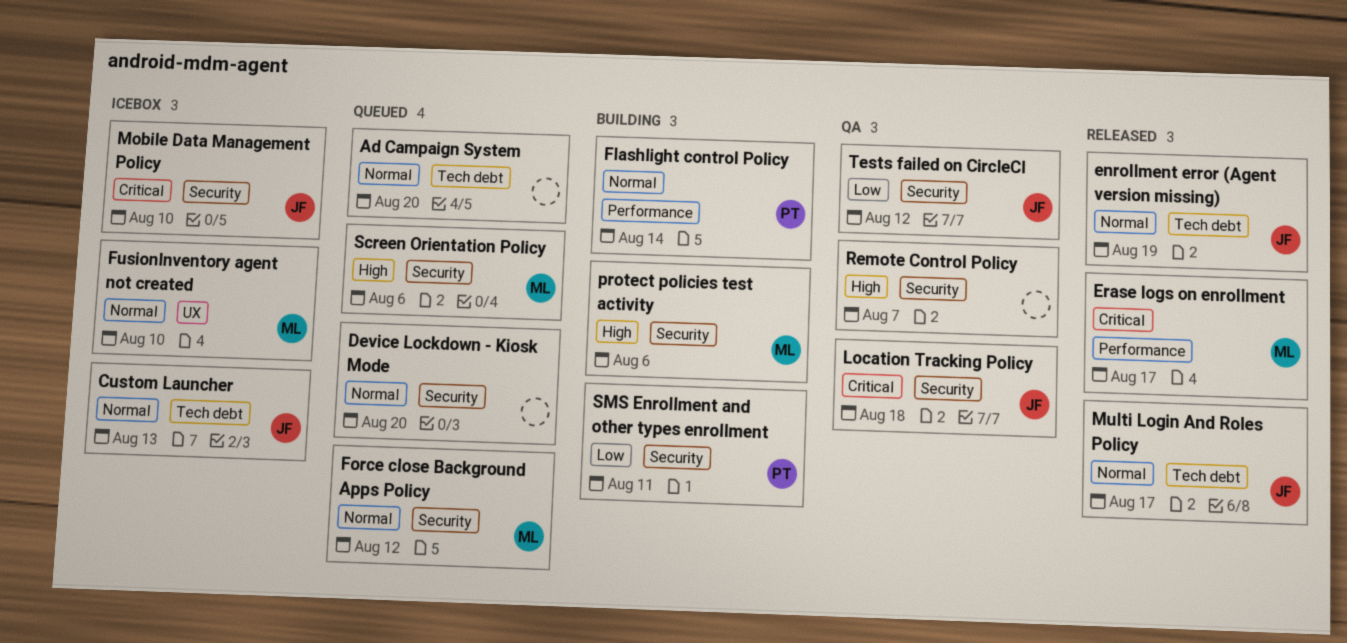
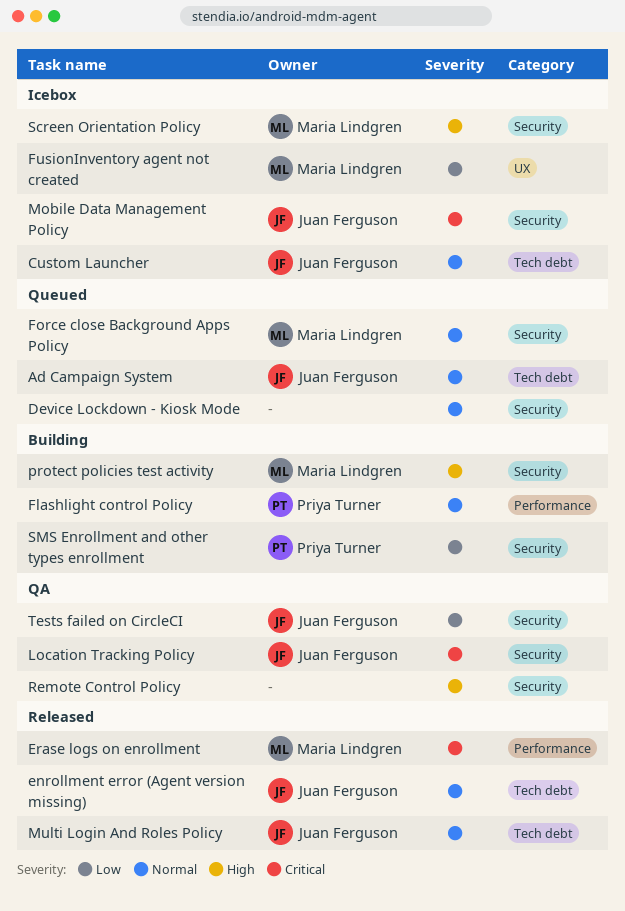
Ad Campaign System, owner: none -> Juan Ferguson
FusionInventory agent not created, priority: Normal -> Low
Screen Orientation Policy, status: Queued -> Icebox

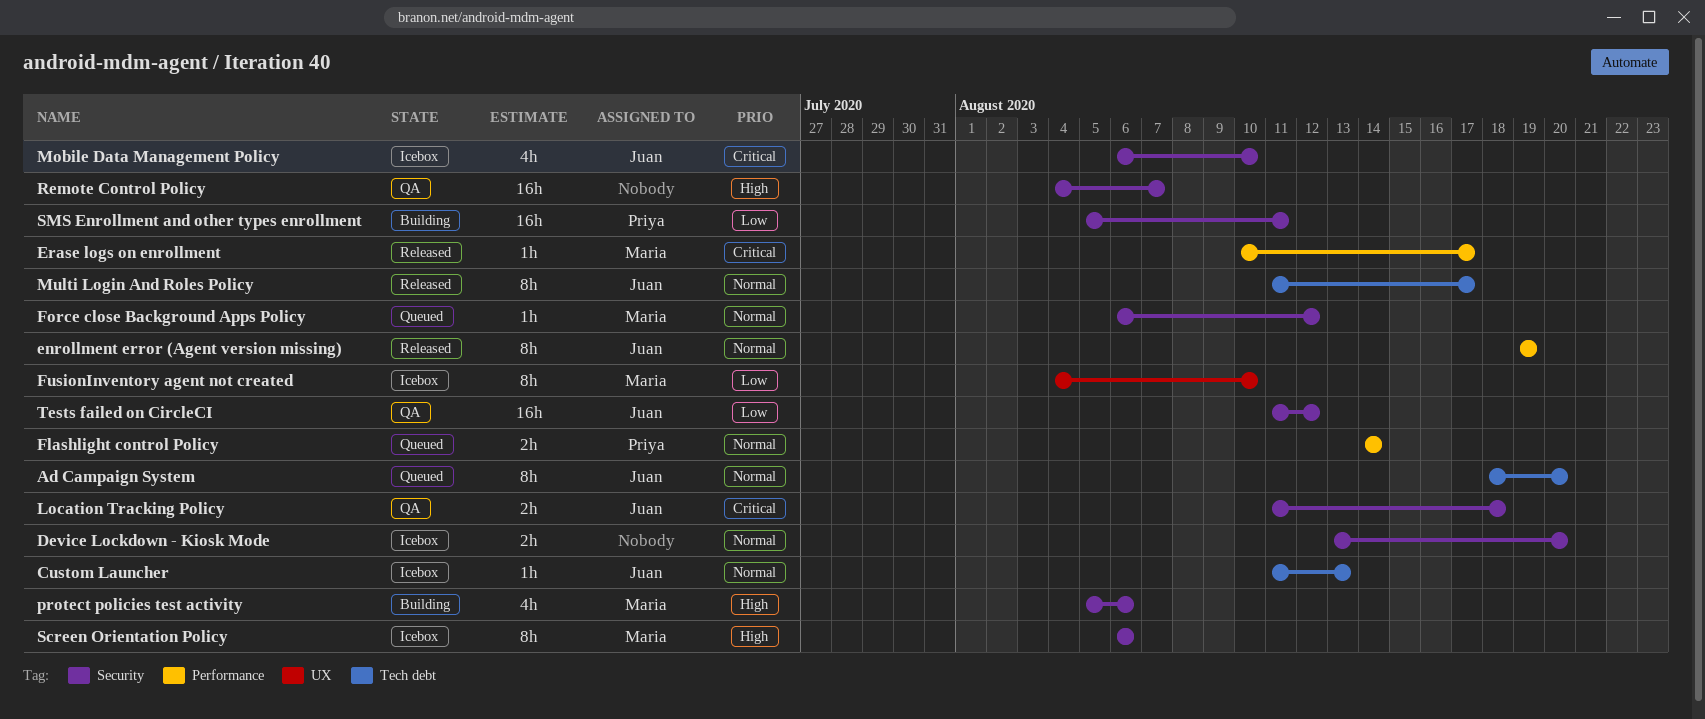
Device Lockdown - Kiosk Mode, status: Queued -> Icebox
enrollment error (Agent version missing), label: Tech debt -> Performance
Flashlight control Policy, status: Building -> Queued

